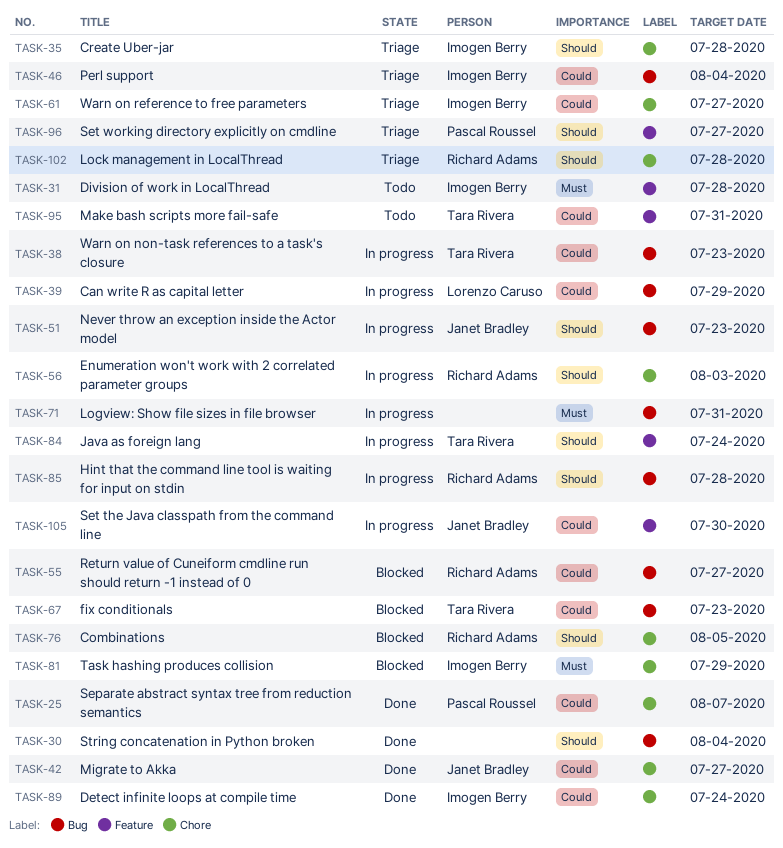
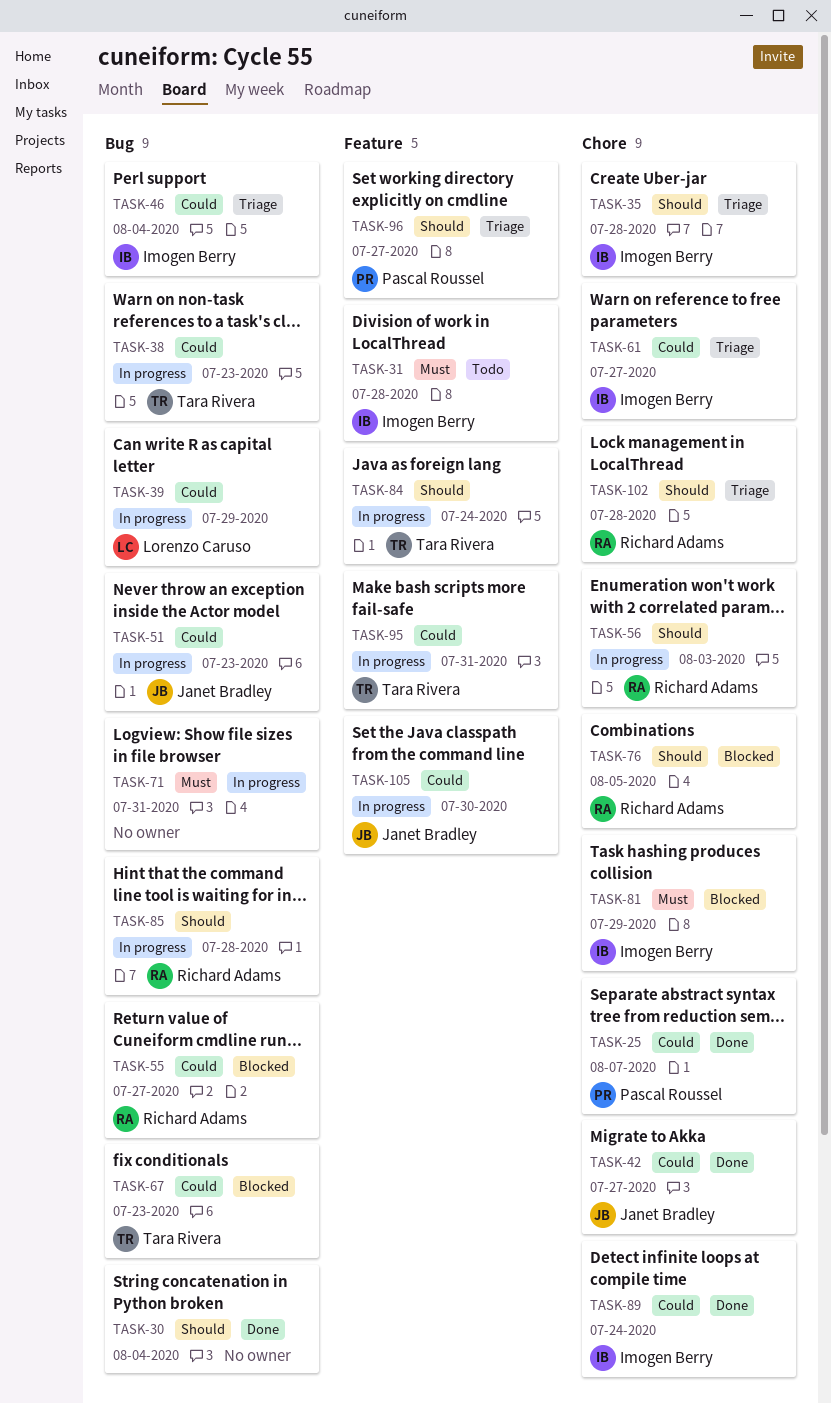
TASK-51, priority: Should -> Could
TASK-95, status: Todo -> In progress

